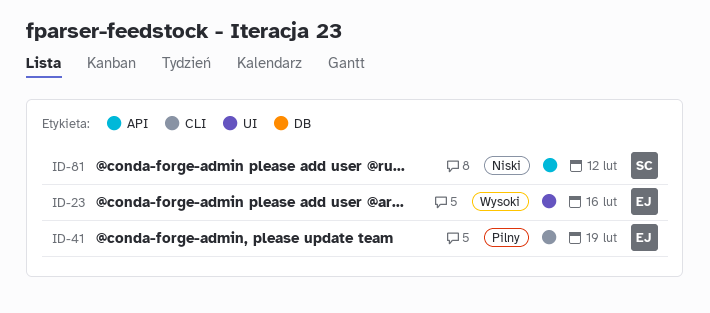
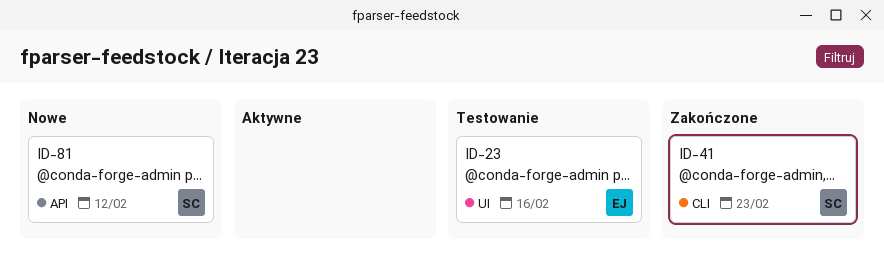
ID-41, owner: EJ -> SC
ID-41, due: Feb 19 -> Feb 23

